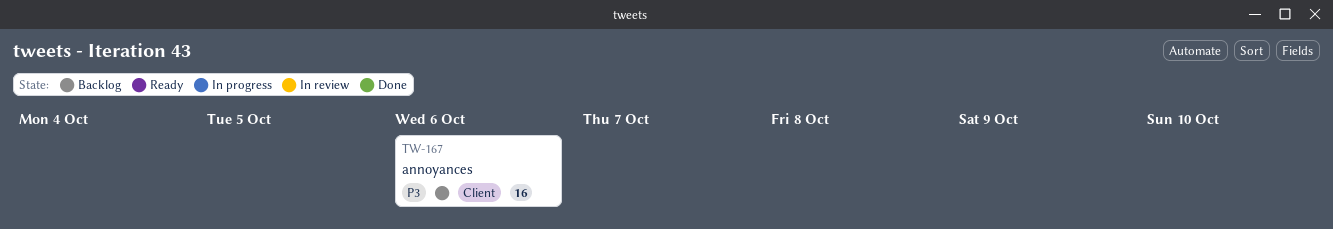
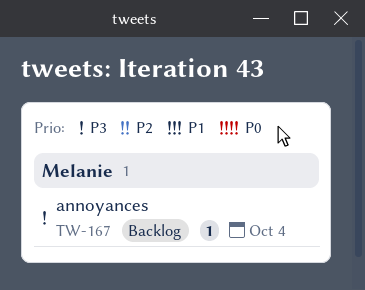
TW-167, estimate: 16 -> 1
TW-167, due: Oct 6 -> Oct 4

